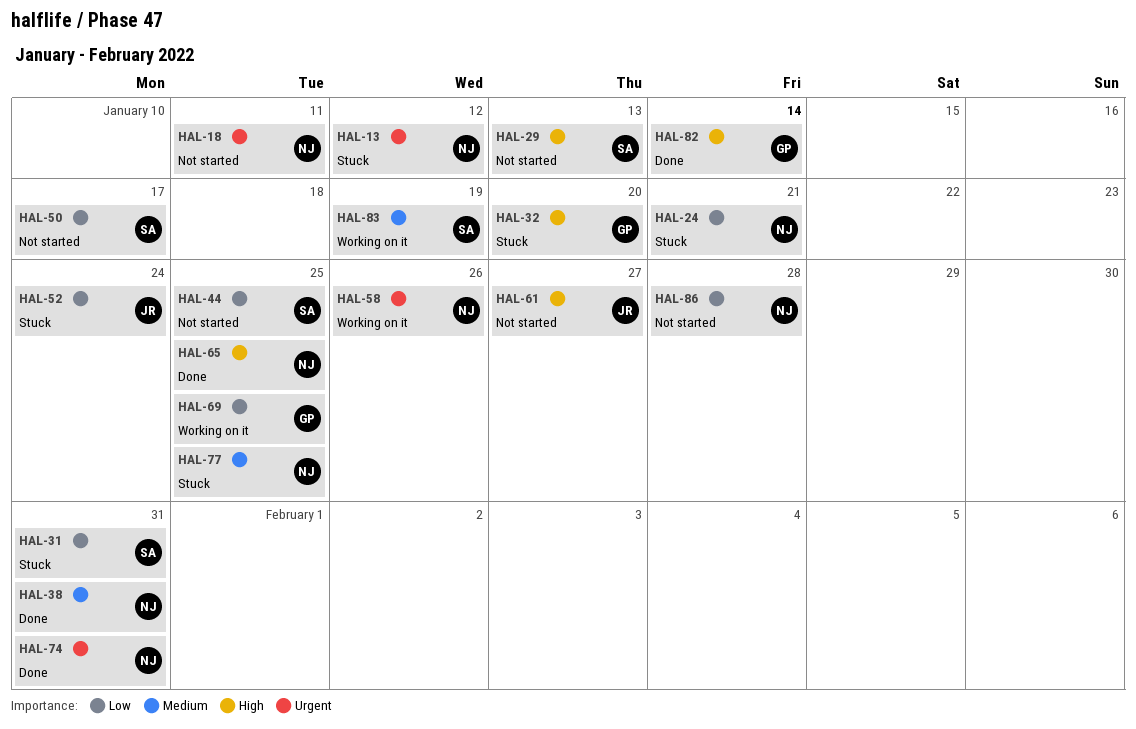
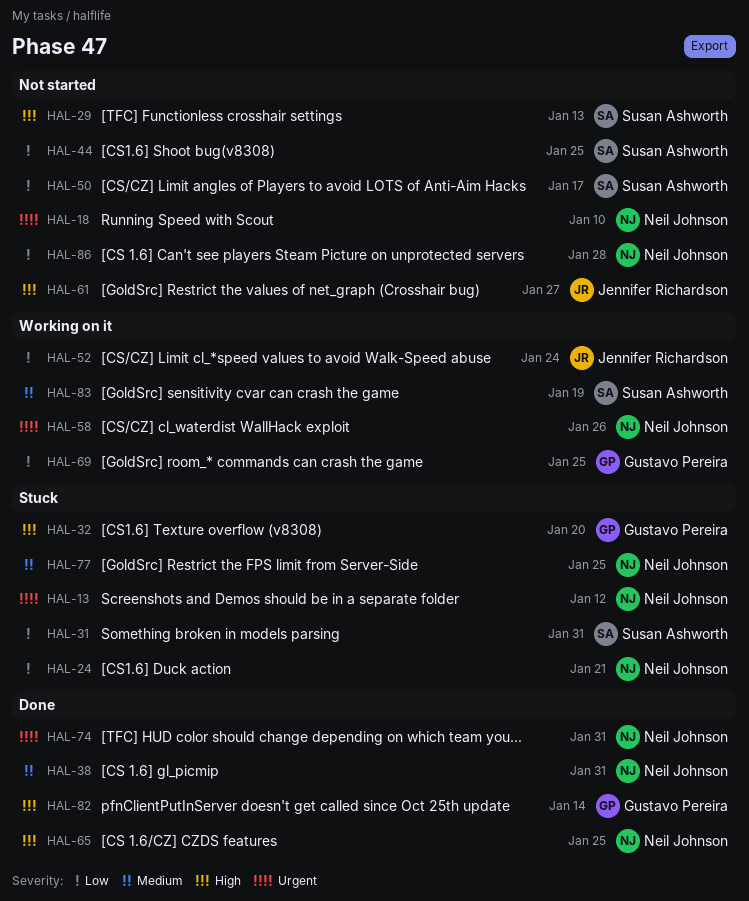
HAL-18, due: Jan 11 -> Jan 10
HAL-52, status: Stuck -> Working on it

